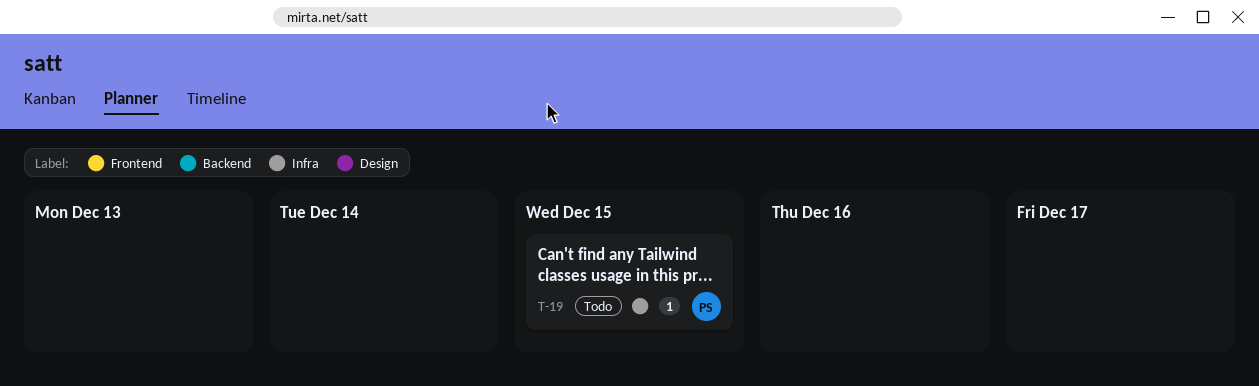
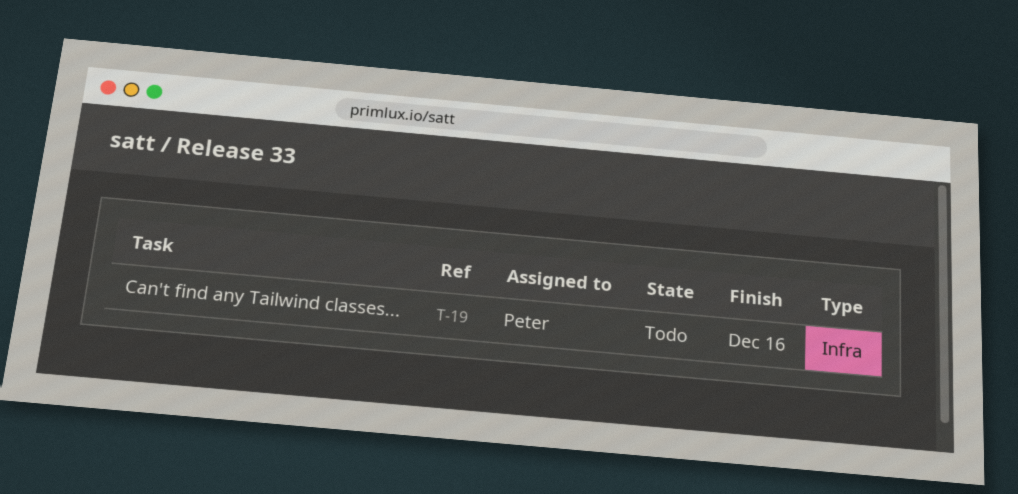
T-19, due: Dec 15 -> Dec 16

